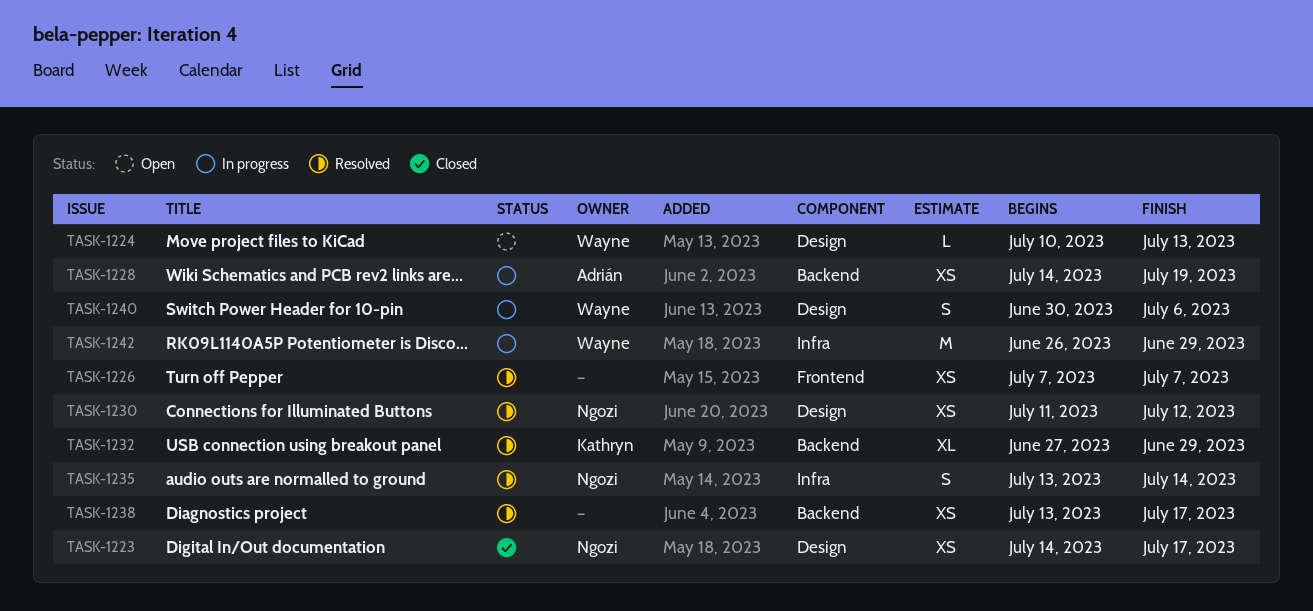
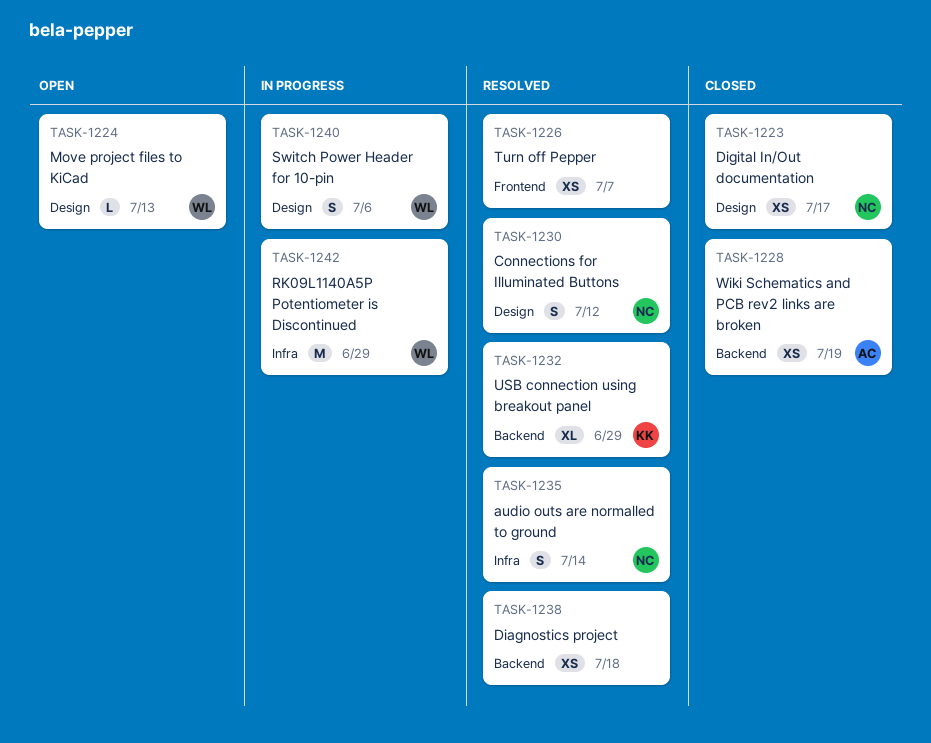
TASK-1228, status: In progress -> Closed
TASK-1230, estimate: XS -> S
TASK-1238, due: Jul 17 -> Jul 18

